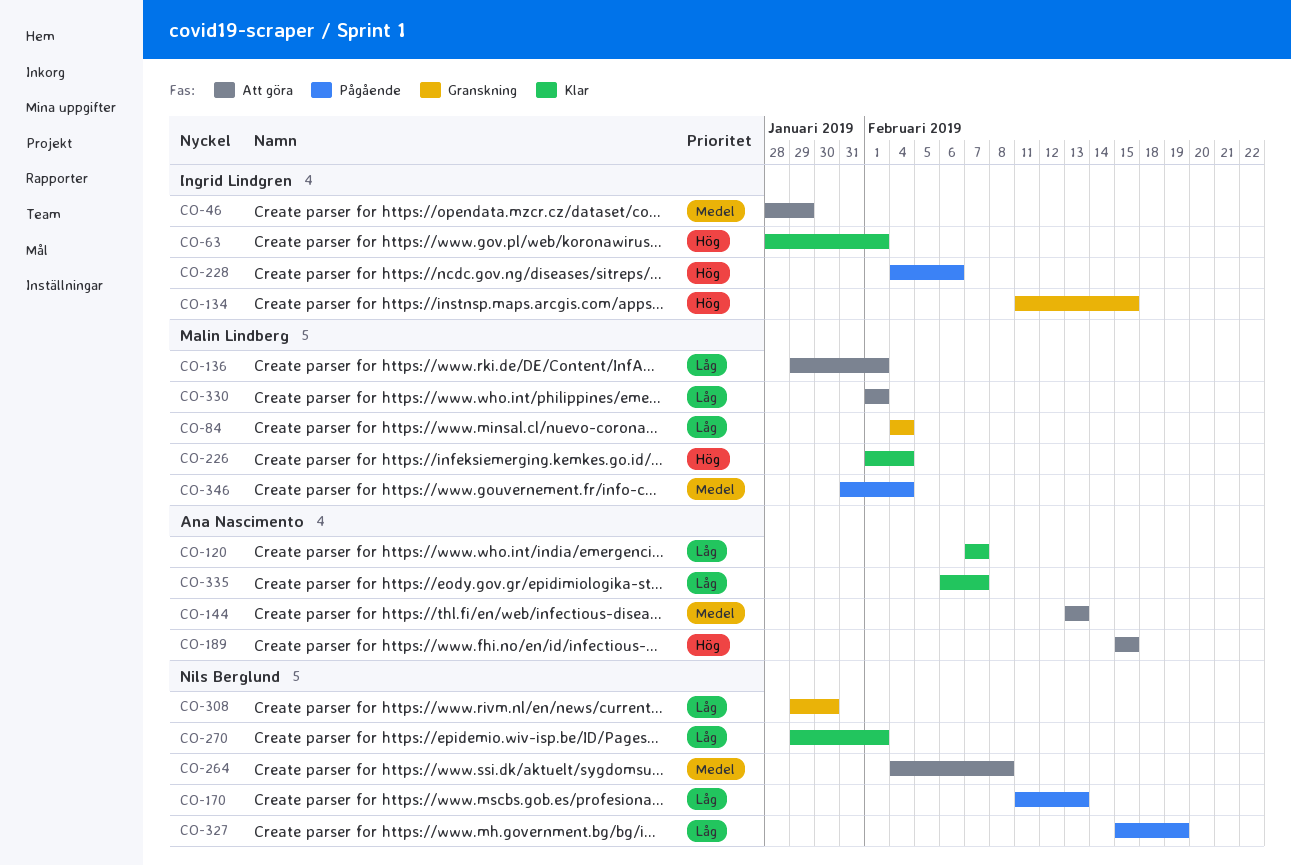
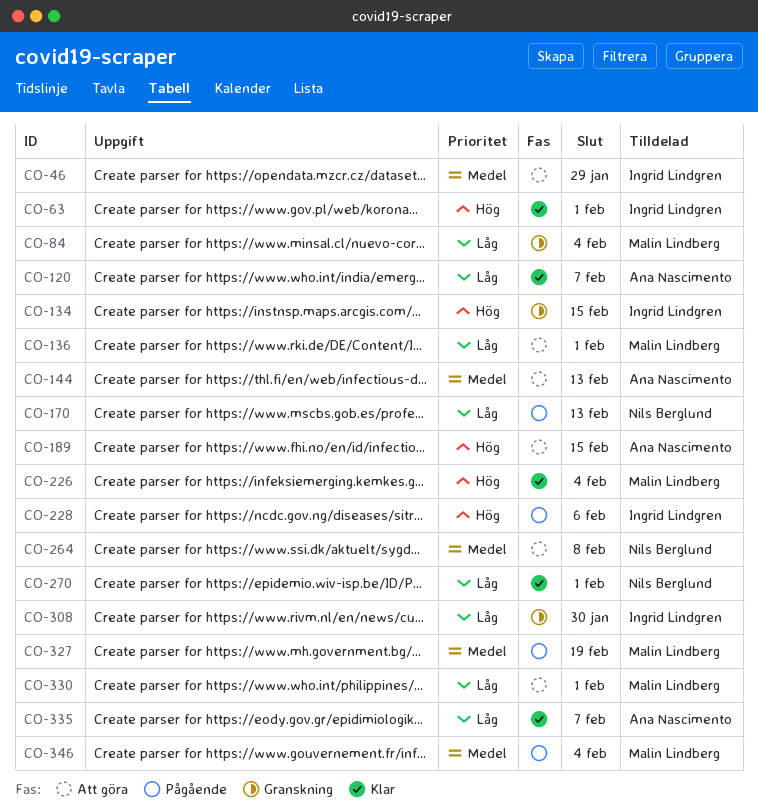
CO-308, owner: Nils Berglund -> Ingrid Lindgren
CO-327, owner: Nils Berglund -> Malin Lindberg
CO-327, priority: Låg -> Medel

